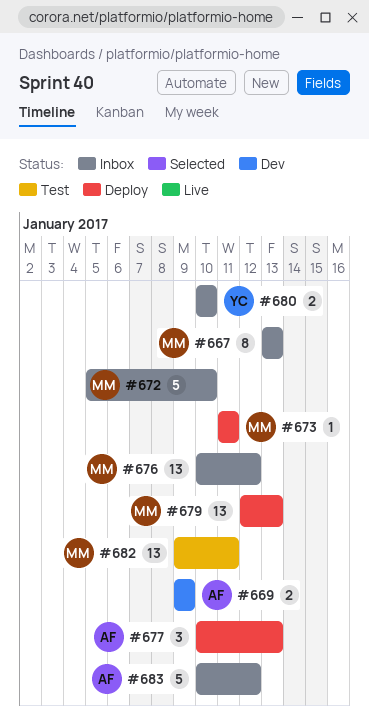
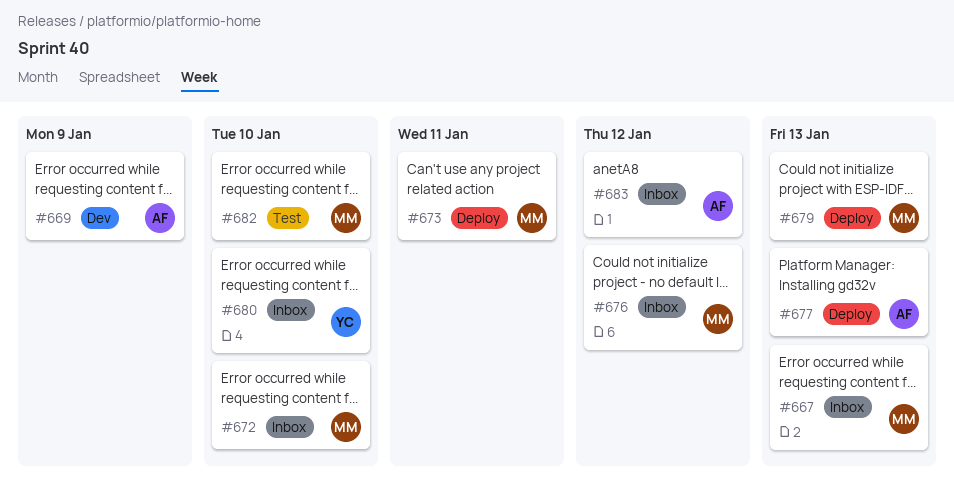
#682, due: Jan 11 -> Jan 10

